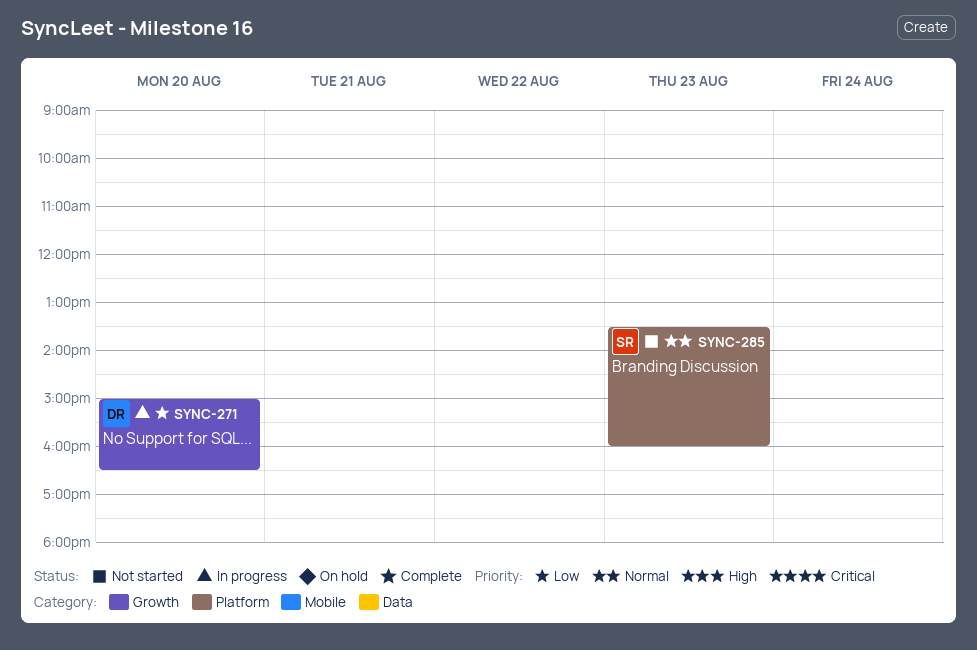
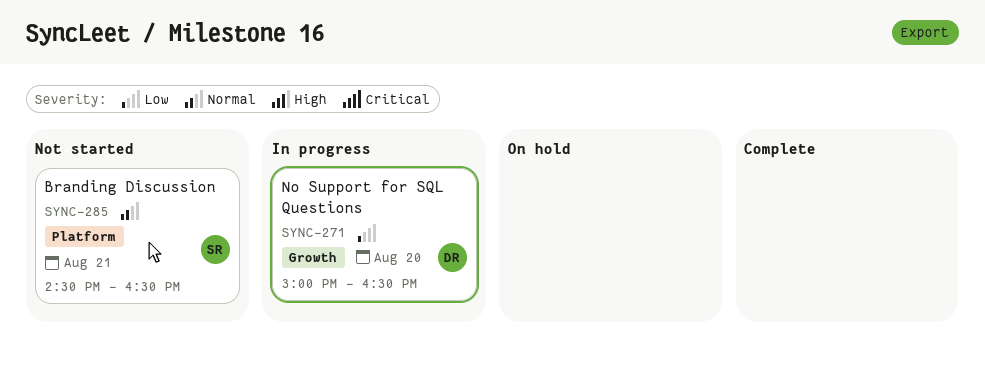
SYNC-285, day: Aug 23 -> Aug 21
SYNC-285, begins: 13:30 -> 14:30
SYNC-285, ends: 16:00 -> 16:30

